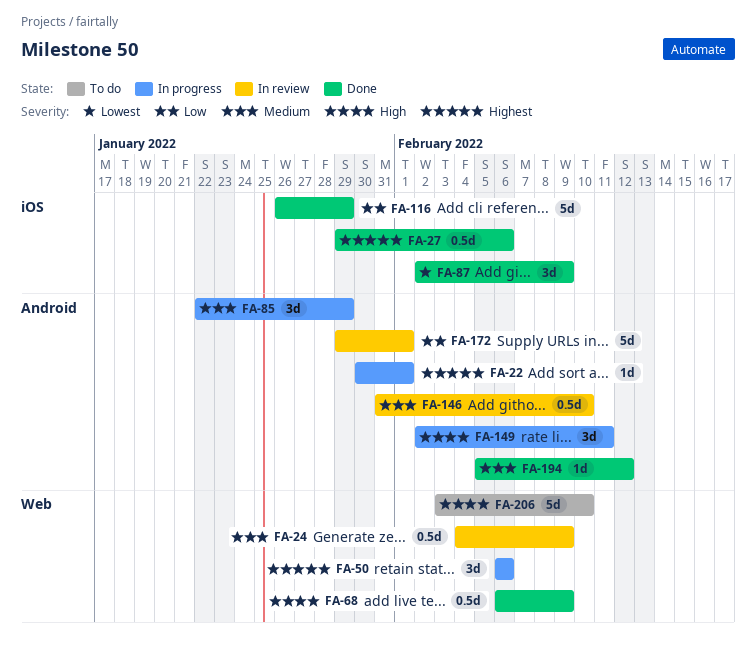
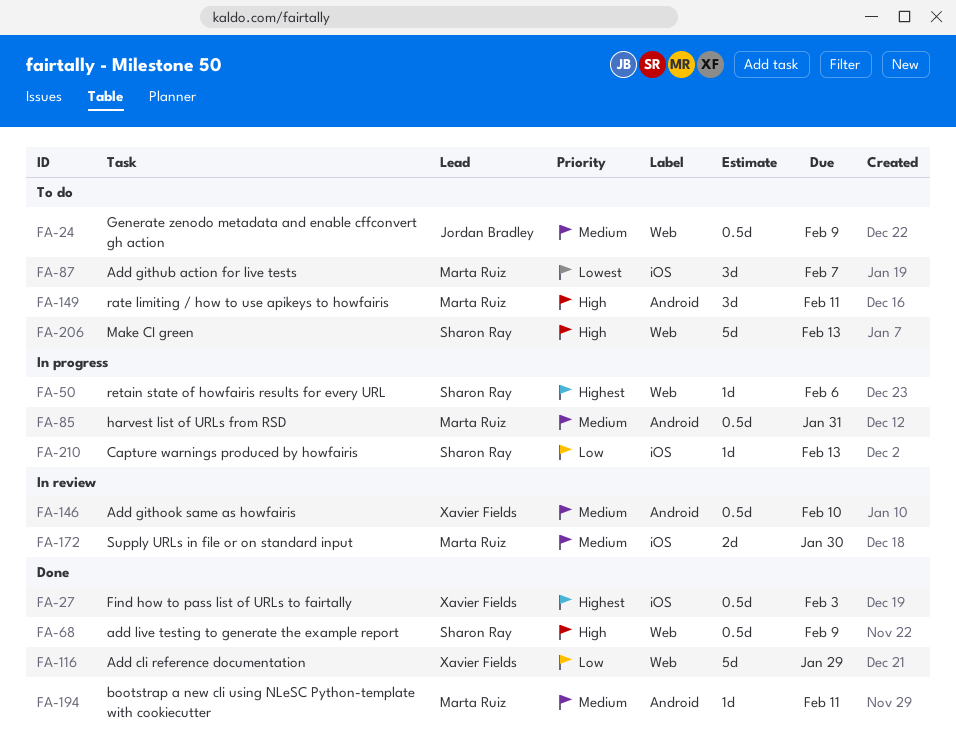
FA-22: present -> none
FA-24, status: In review -> To do
FA-27, due: Feb 6 -> Feb 3
FA-50, estimate: 3d -> 1d
FA-85, estimate: 3d -> 0.5d
FA-85, due: Jan 29 -> Jan 31
FA-87, status: Done -> To do
FA-87, due: Feb 9 -> Feb 7
FA-116, label: iOS -> Web
FA-149, status: In progress -> To do
FA-172, priority: Low -> Medium
FA-172, label: Android -> iOS
FA-172, estimate: 5d -> 2d
FA-172, due: Feb 1 -> Jan 30
FA-194, due: Feb 12 -> Feb 11
FA-206, due: Feb 10 -> Feb 13
FA-210: none -> present

